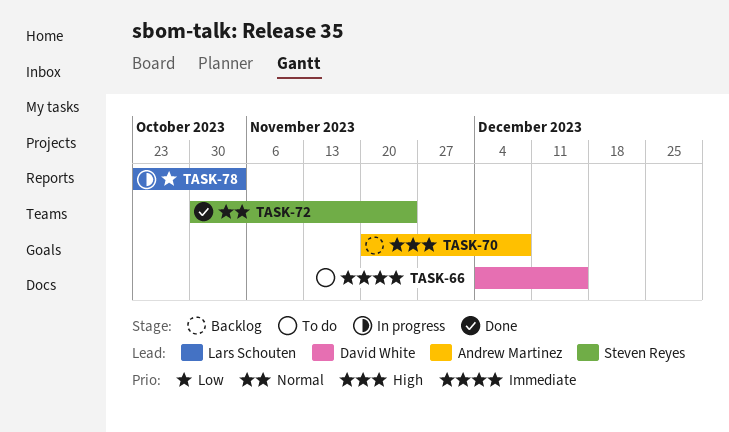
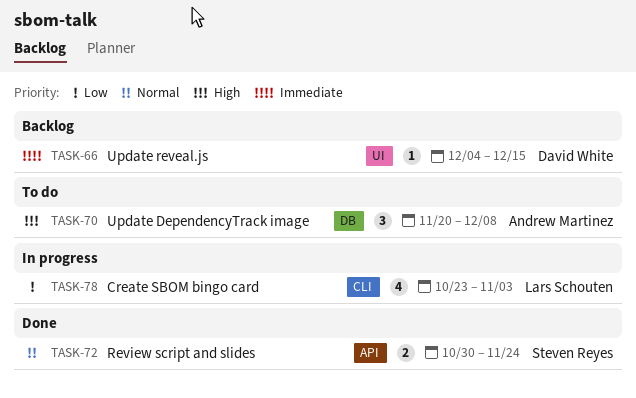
TASK-66, status: To do -> Backlog
TASK-70, status: Backlog -> To do

